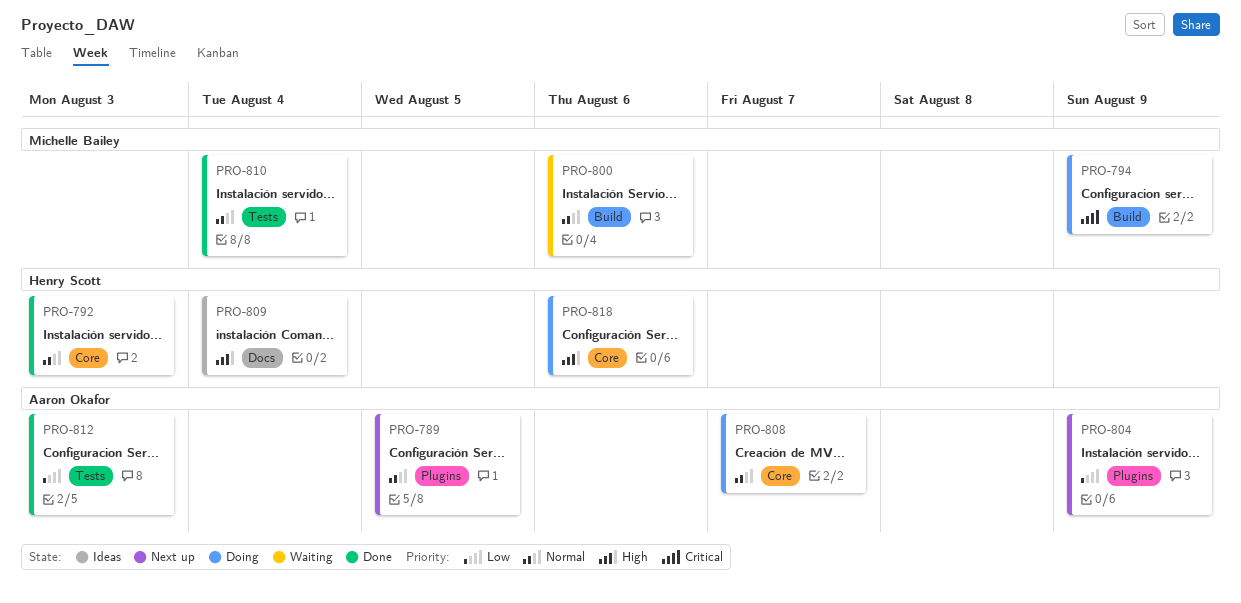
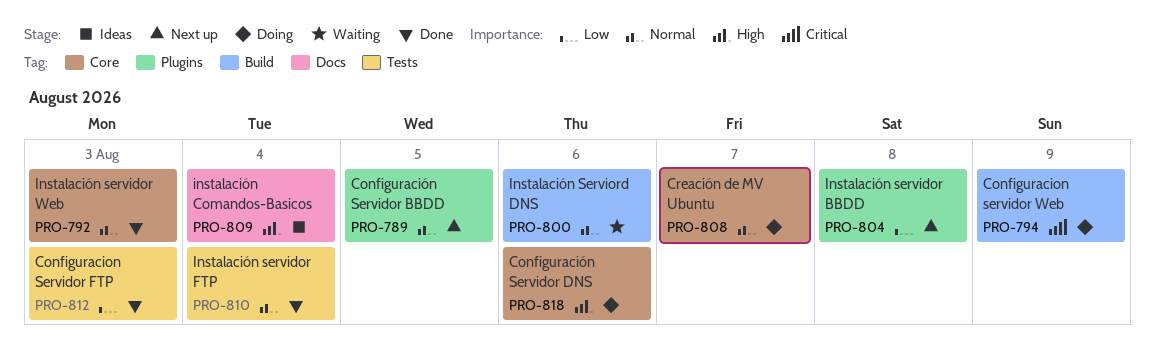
PRO-804, due: Aug 9 -> Aug 8

